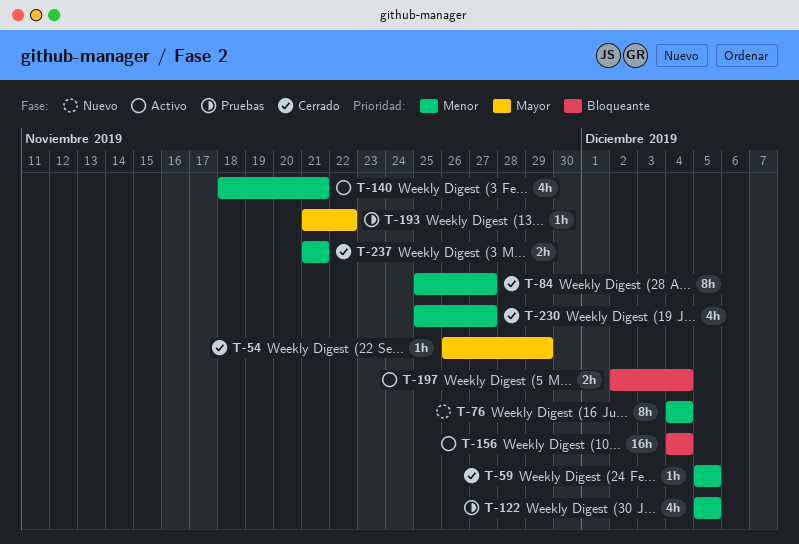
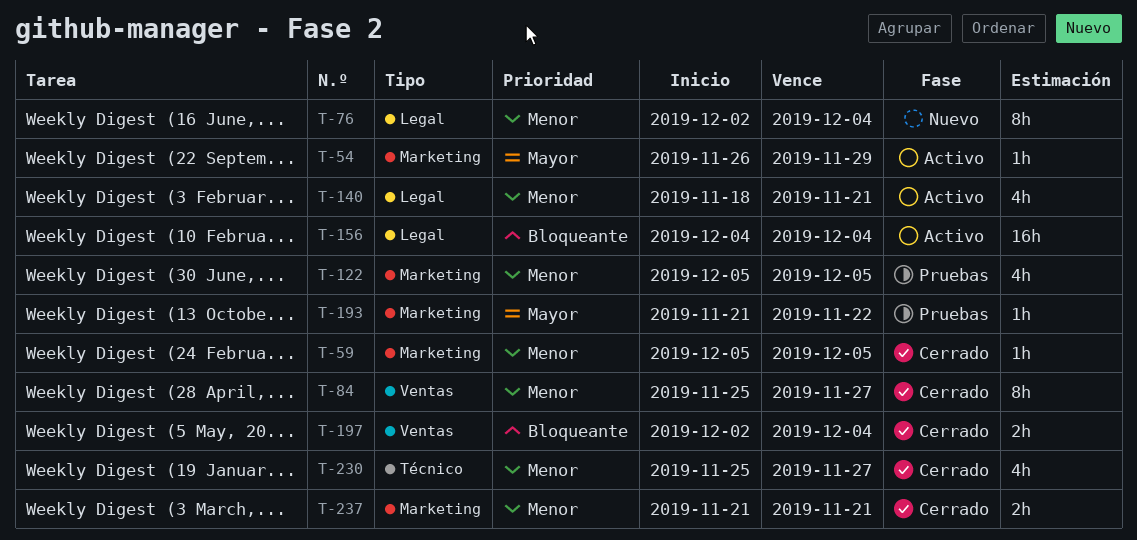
T-54, status: Cerrado -> Activo
T-76, start: Dec 4 -> Dec 2
T-197, status: Activo -> Cerrado

